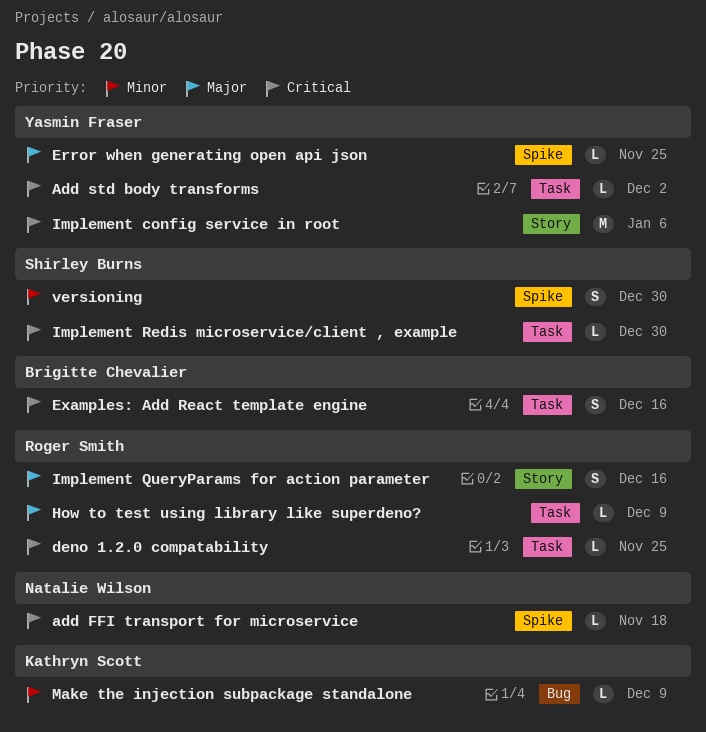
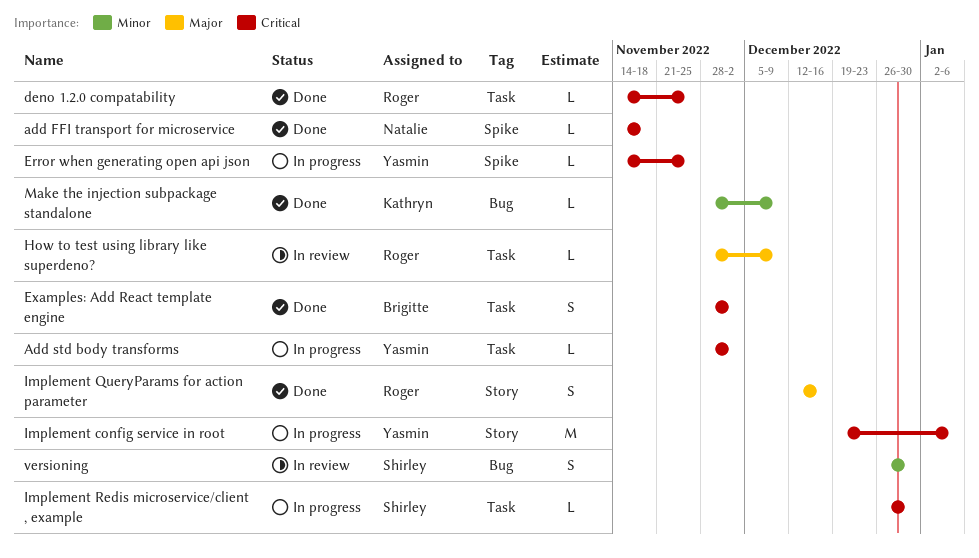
Error when generating open api json, priority: Major -> Critical
Examples: Add React template engine, due: Dec 16 -> Dec 2
versioning, label: Spike -> Bug

